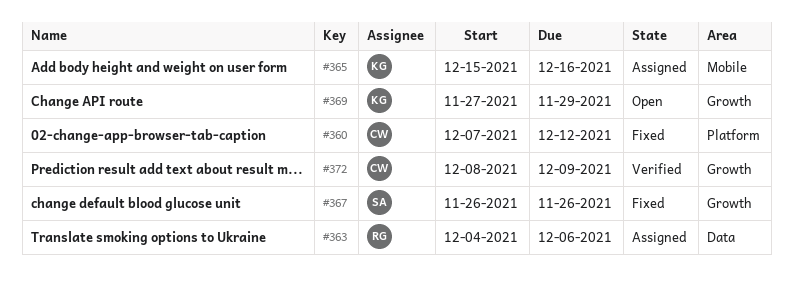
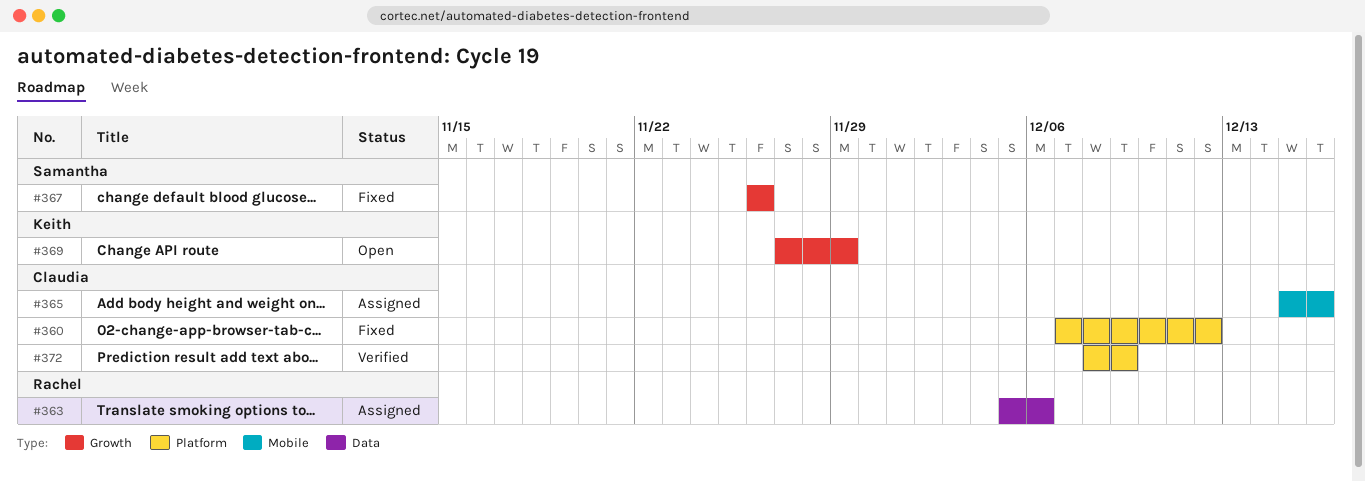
#363, start: Dec 4 -> Dec 5
#365, owner: Keith -> Claudia
#372, label: Growth -> Platform

